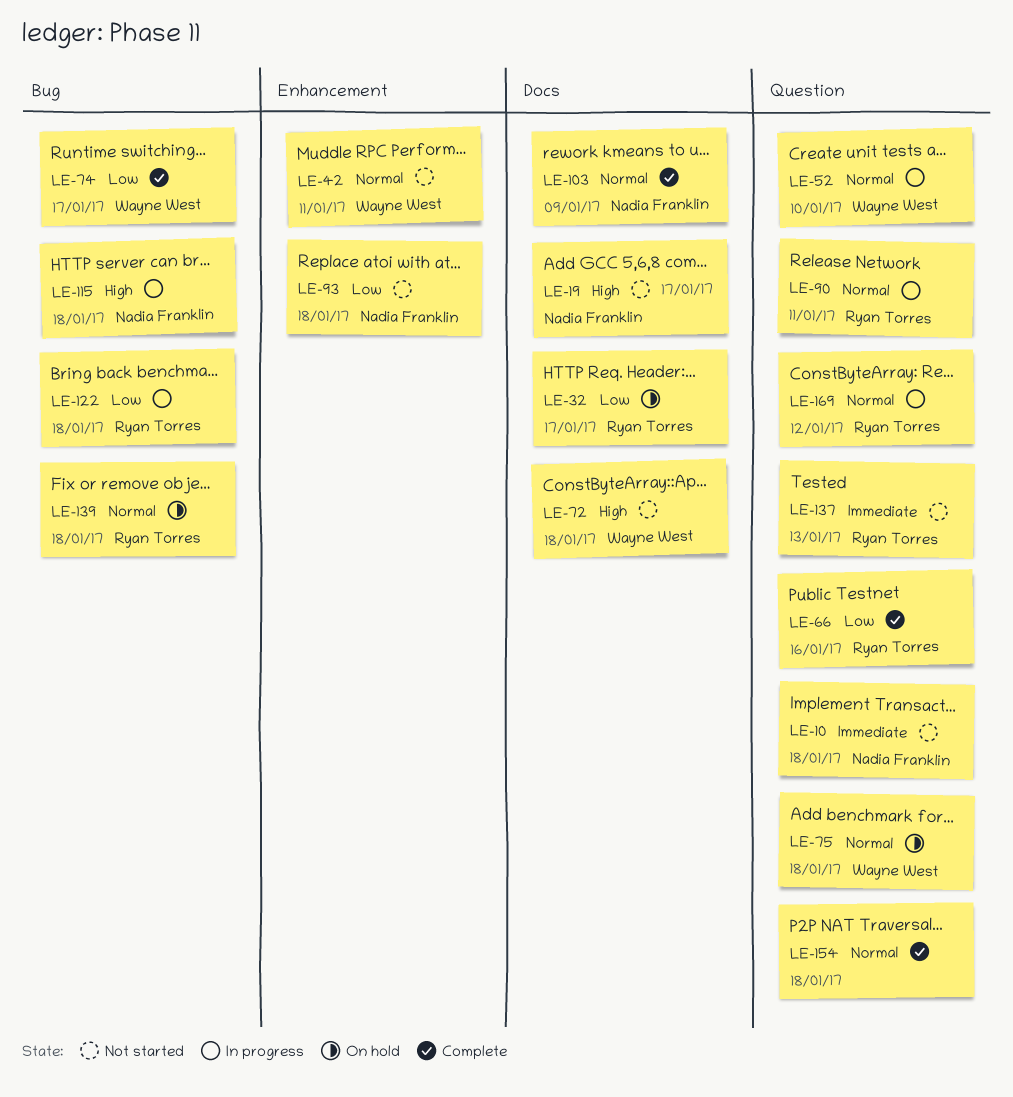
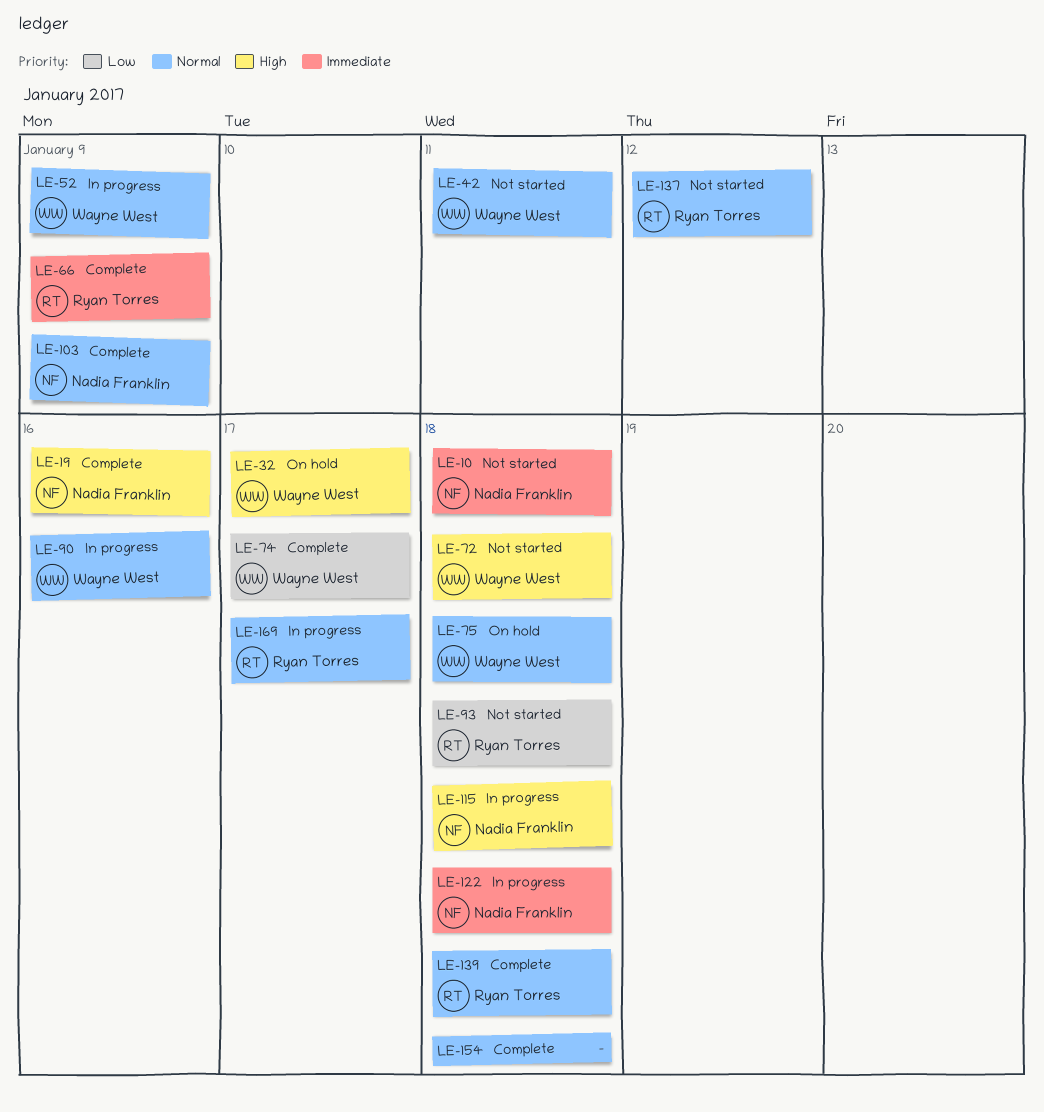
LE-19, status: Not started -> Complete
LE-19, due: Jan 17 -> Jan 16
LE-32, owner: Ryan Torres -> Wayne West
LE-32, priority: Low -> High
LE-52, due: Jan 10 -> Jan 9
LE-66, priority: Low -> Immediate
LE-66, due: Jan 16 -> Jan 9
LE-90, owner: Ryan Torres -> Wayne West
LE-90, due: Jan 11 -> Jan 16
LE-93, owner: Nadia Franklin -> Ryan Torres
LE-122, owner: Ryan Torres -> Nadia Franklin
LE-122, priority: Low -> Immediate
LE-137, priority: Immediate -> Normal
LE-137, due: Jan 13 -> Jan 12
LE-139, status: On hold -> Complete
LE-169, due: Jan 12 -> Jan 17

